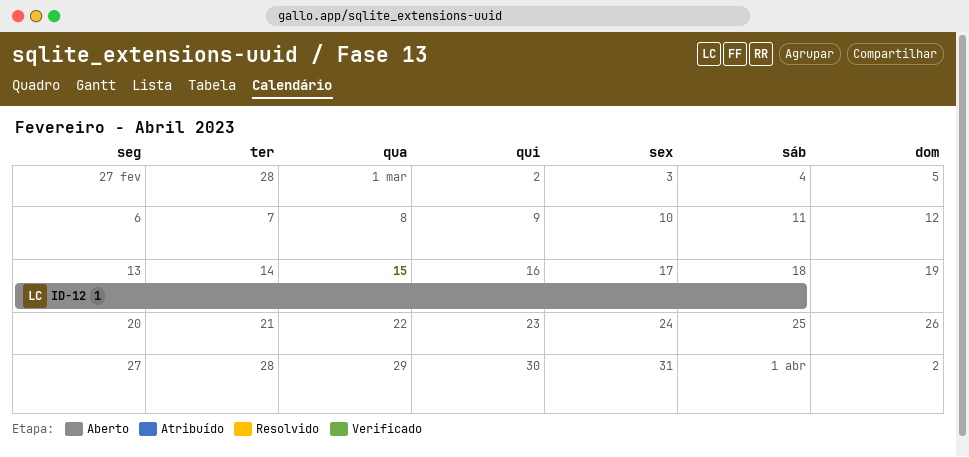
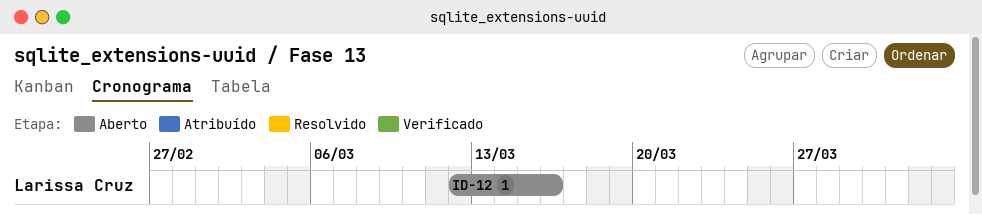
ID-12, start: Mar 13 -> Mar 12
ID-12, due: Mar 18 -> Mar 16

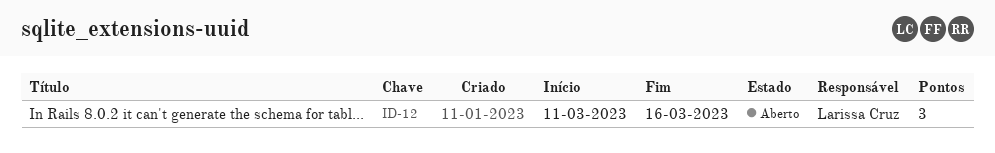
ID-12, estimate: 1 -> 3
ID-12, start: Mar 12 -> Mar 11

